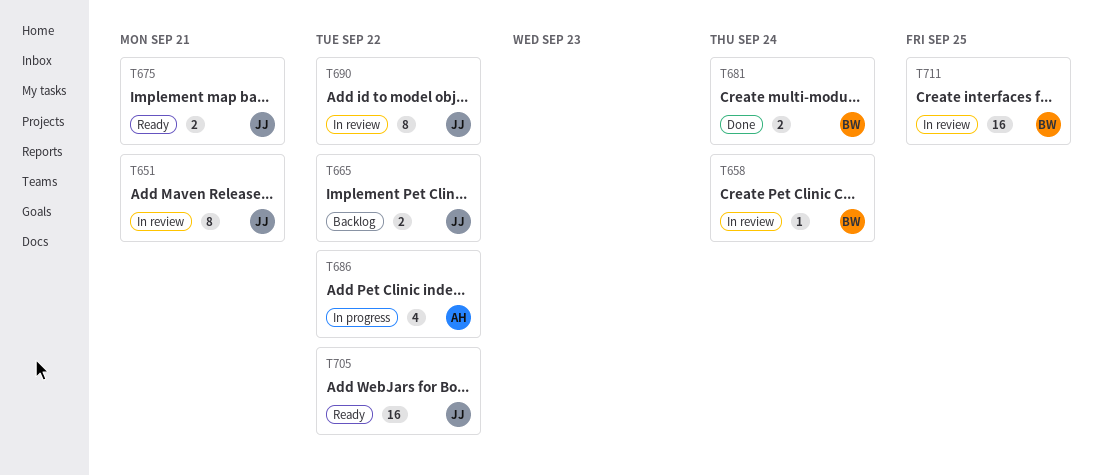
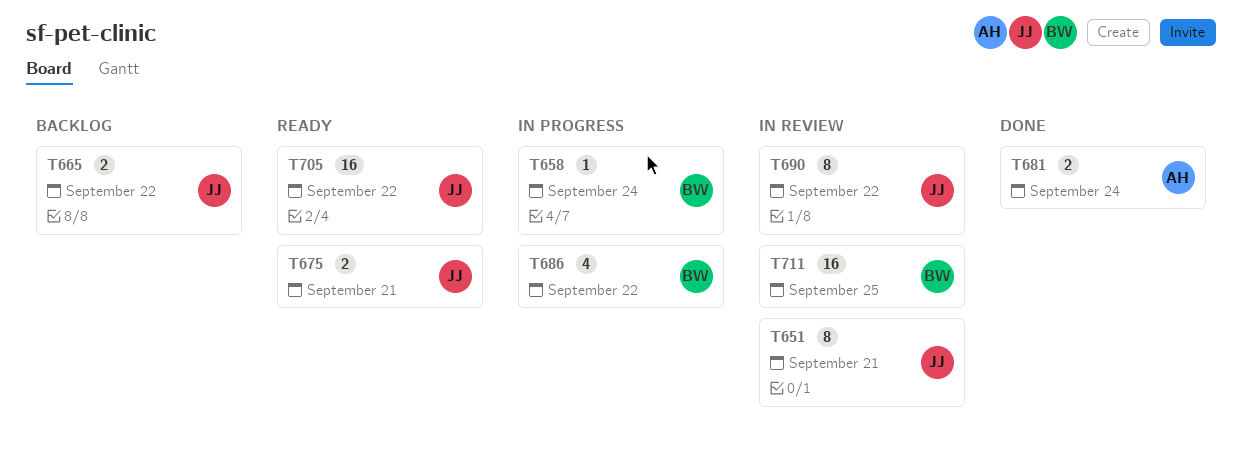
T658, status: In review -> In progress
T681, owner: BW -> AH
T686, owner: AH -> BW

